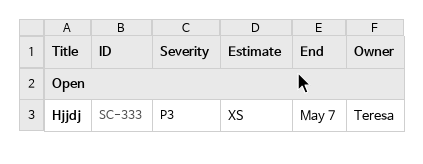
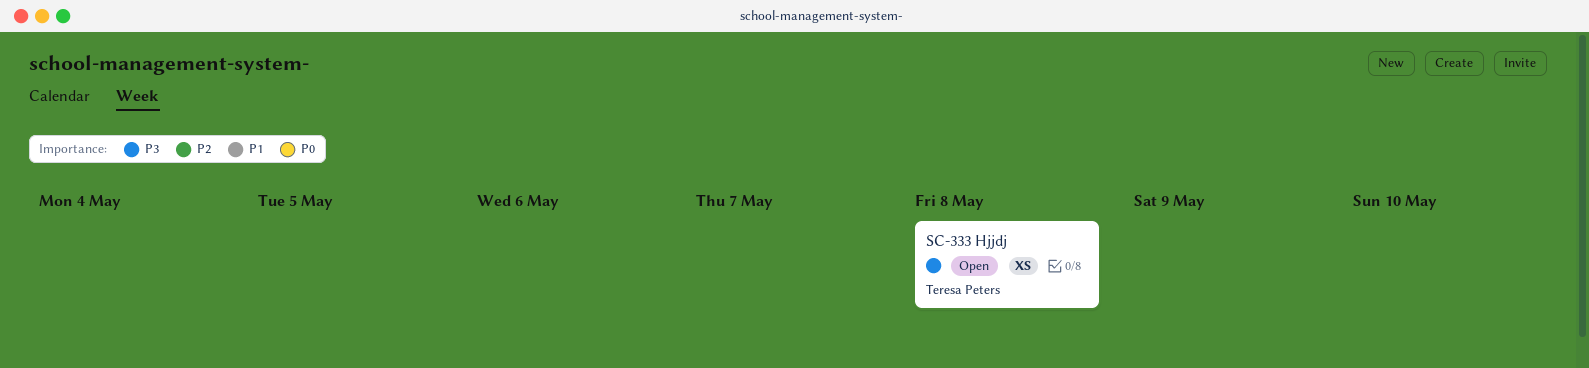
SC-333, due: May 7 -> May 8

